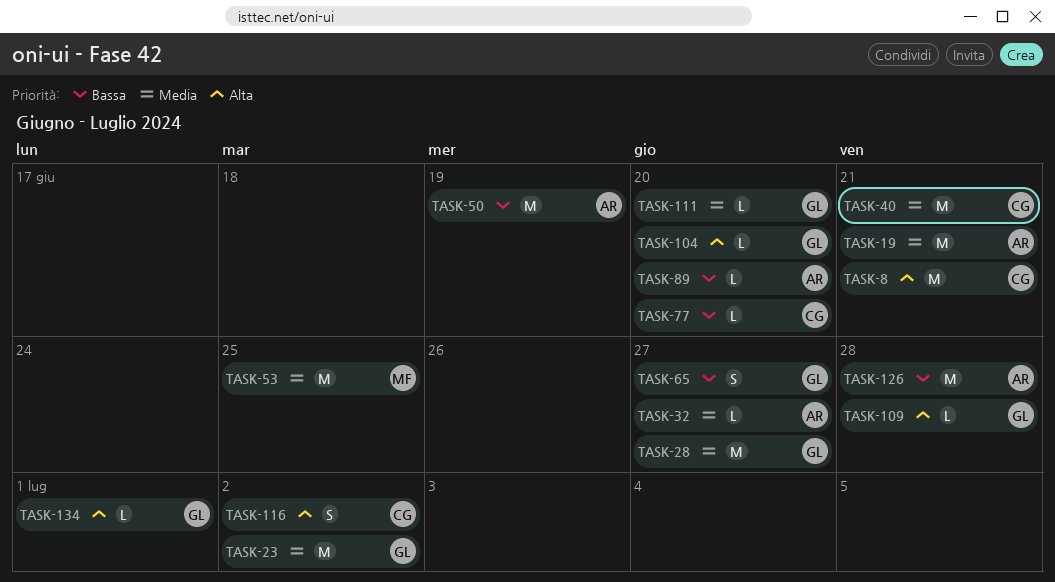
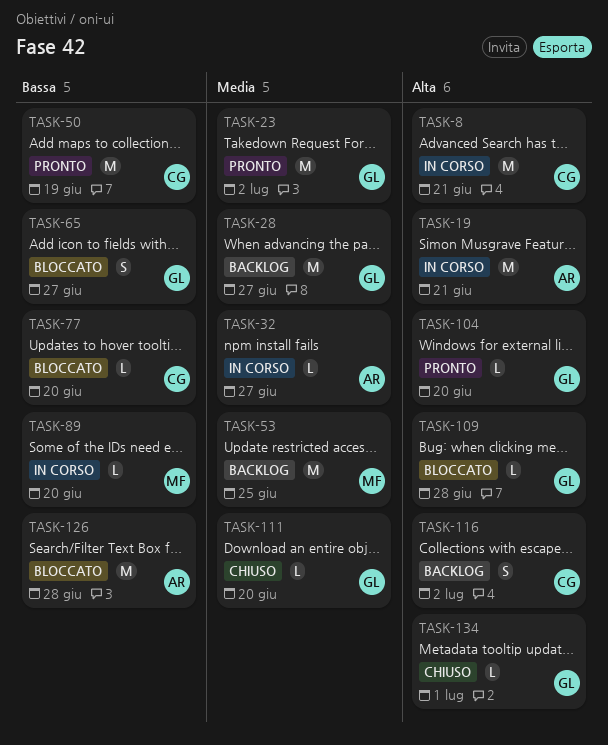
TASK-19, priority: Media -> Alta
TASK-40: present -> none
TASK-50, owner: AR -> CG
TASK-89, owner: AR -> MF

